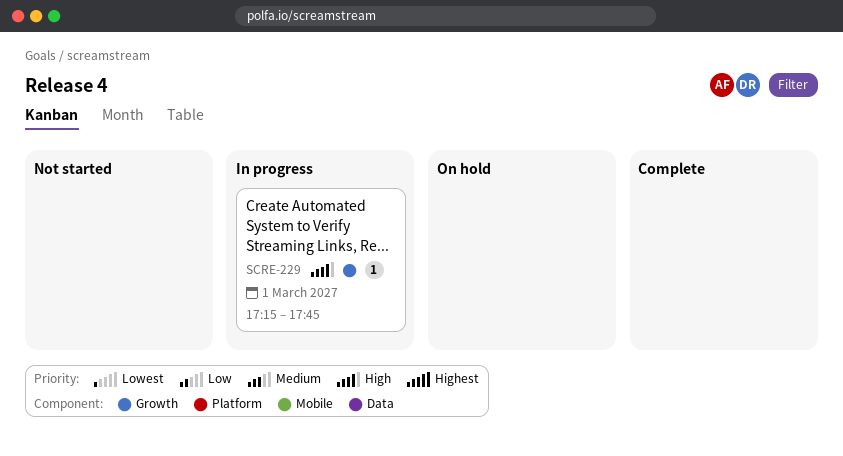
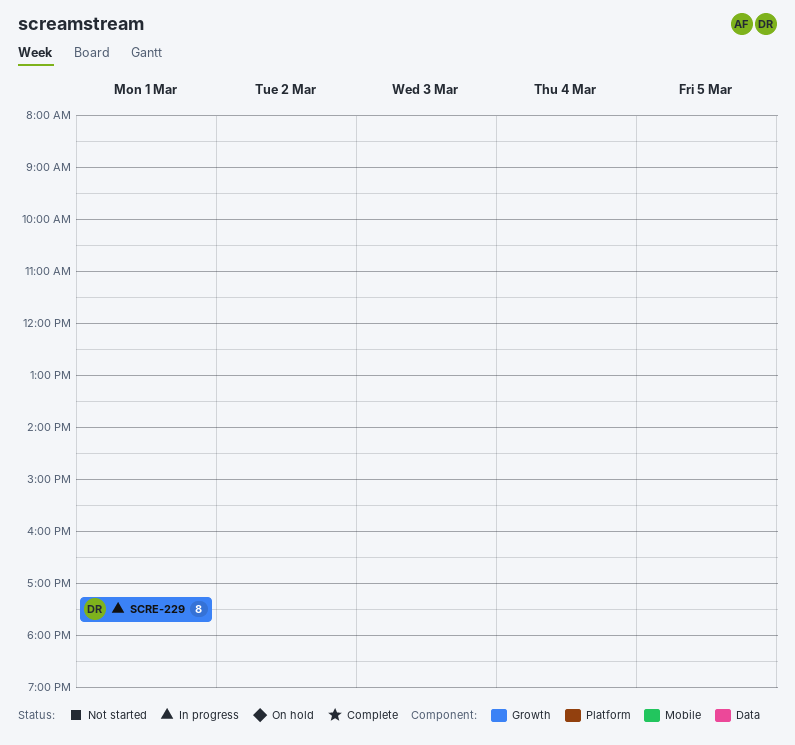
SCRE-229, estimate: 1 -> 8

